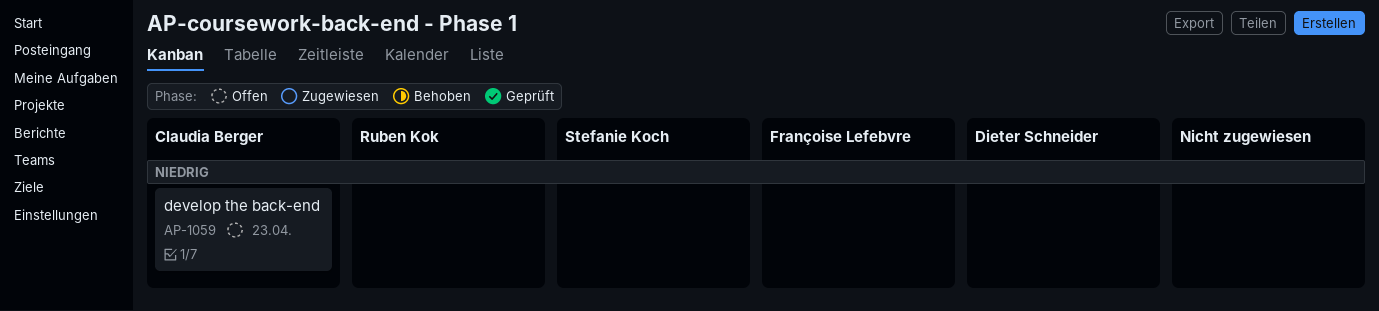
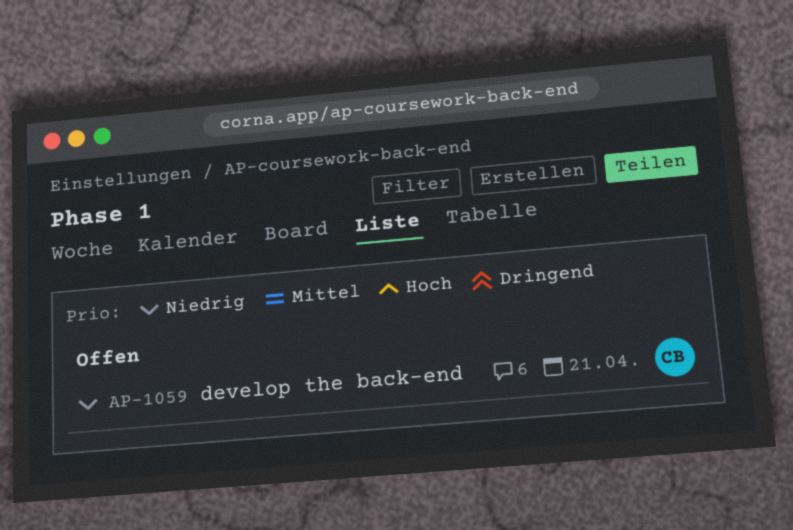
AP-1059, due: Apr 23 -> Apr 21

